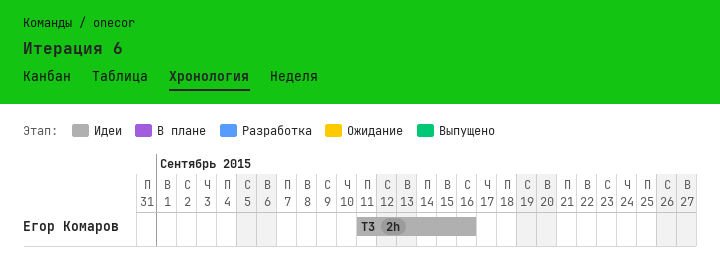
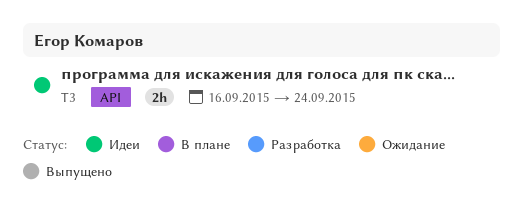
T3, start: Sep 11 -> Sep 16
T3, due: Sep 16 -> Sep 24

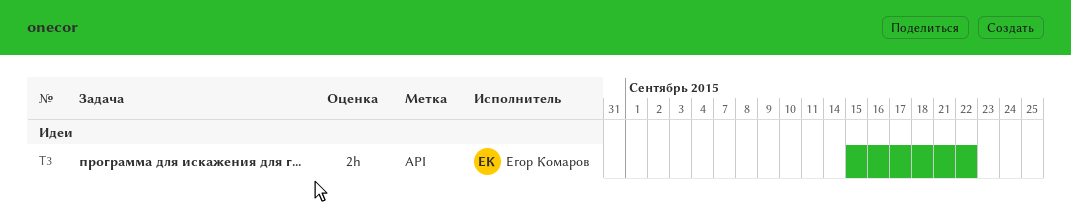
T3, start: Sep 16 -> Sep 15
T3, due: Sep 24 -> Sep 22

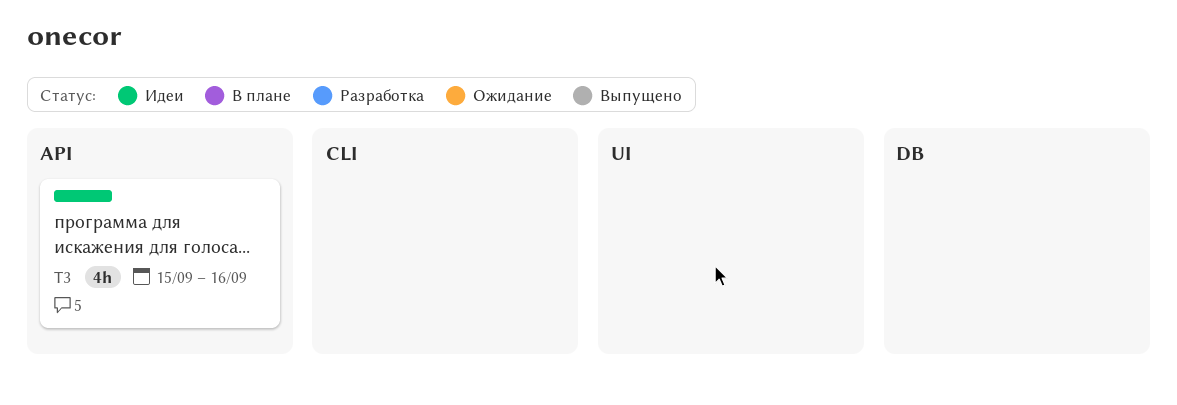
T3, estimate: 2h -> 4h
T3, due: Sep 22 -> Sep 16

